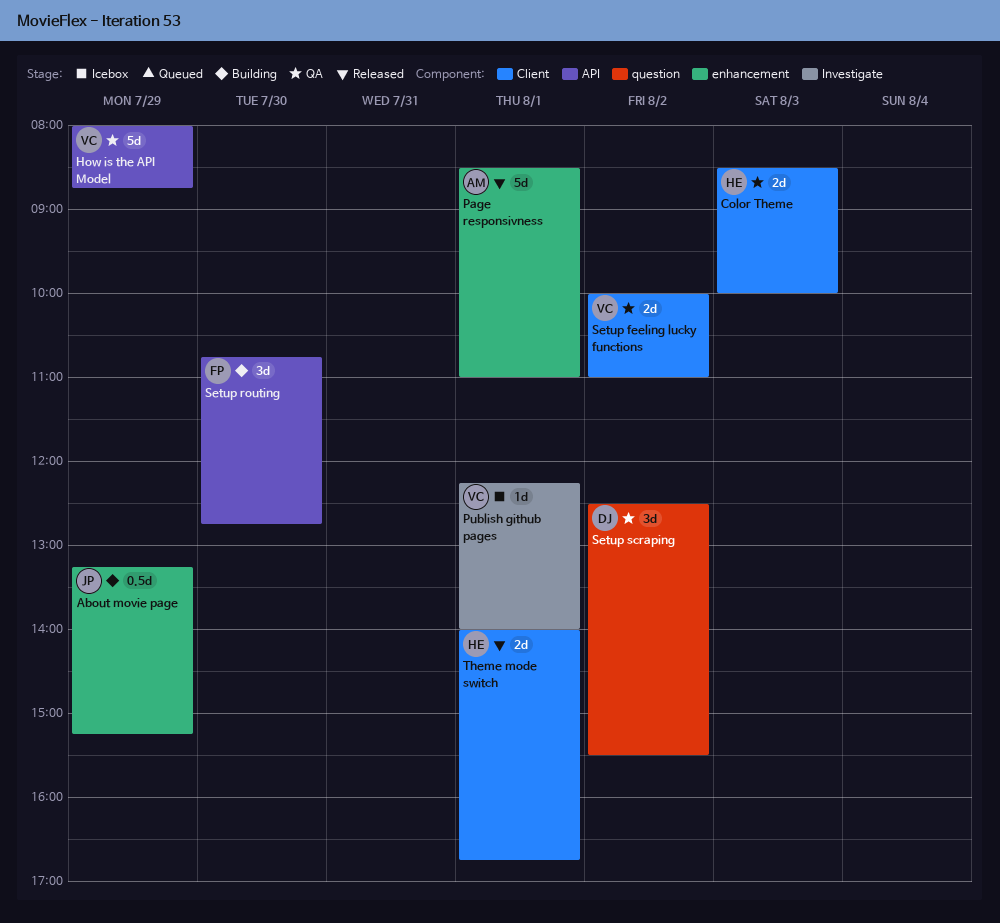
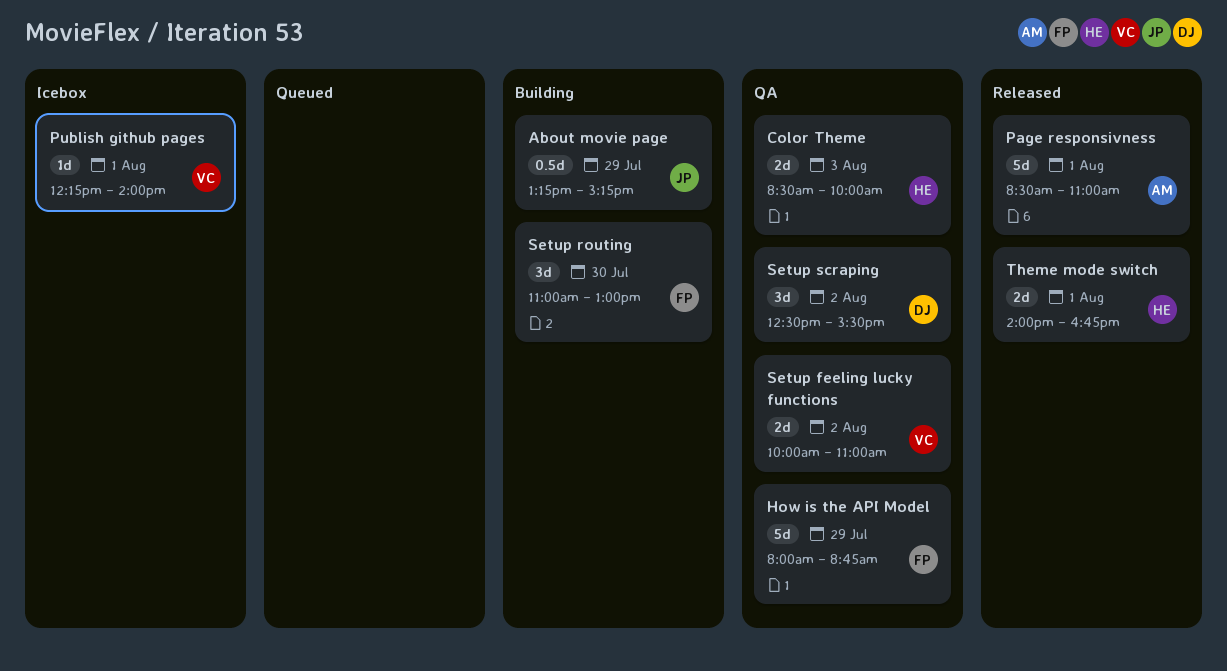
How is the API Model, owner: VC -> FP
Setup routing, begins: 10:45 -> 11:00
Setup routing, ends: 12:45 -> 13:00

